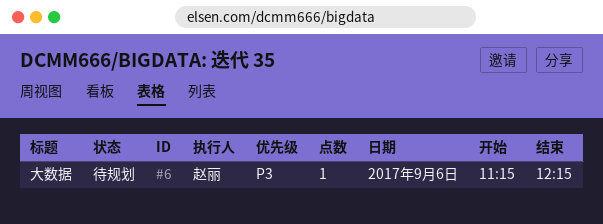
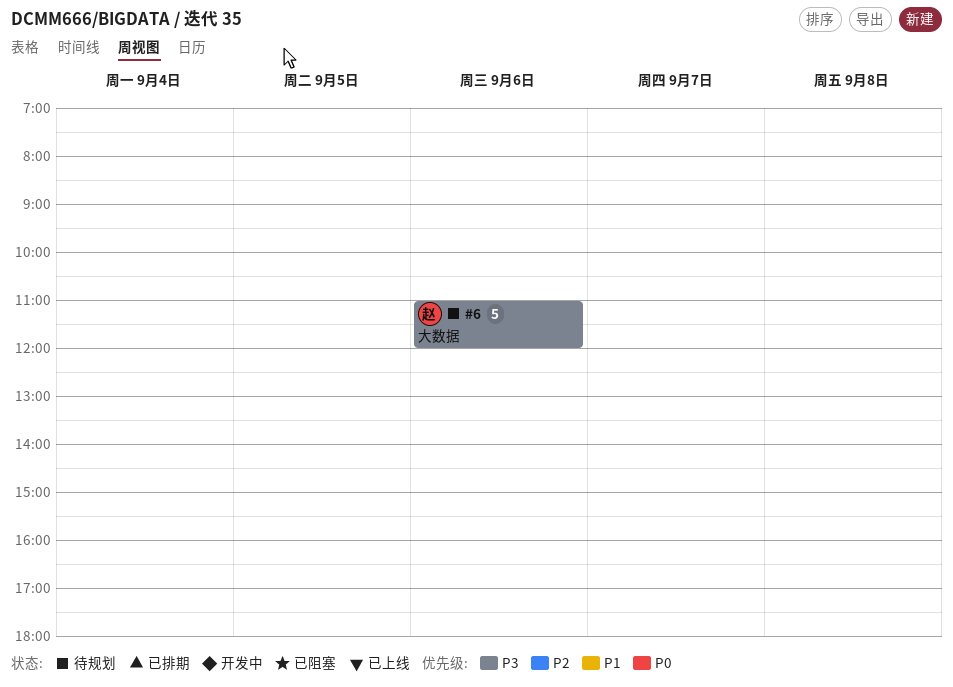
#6, estimate: 1 -> 5
#6, begins: 11:15 -> 11:00
#6, ends: 12:15 -> 12:00

